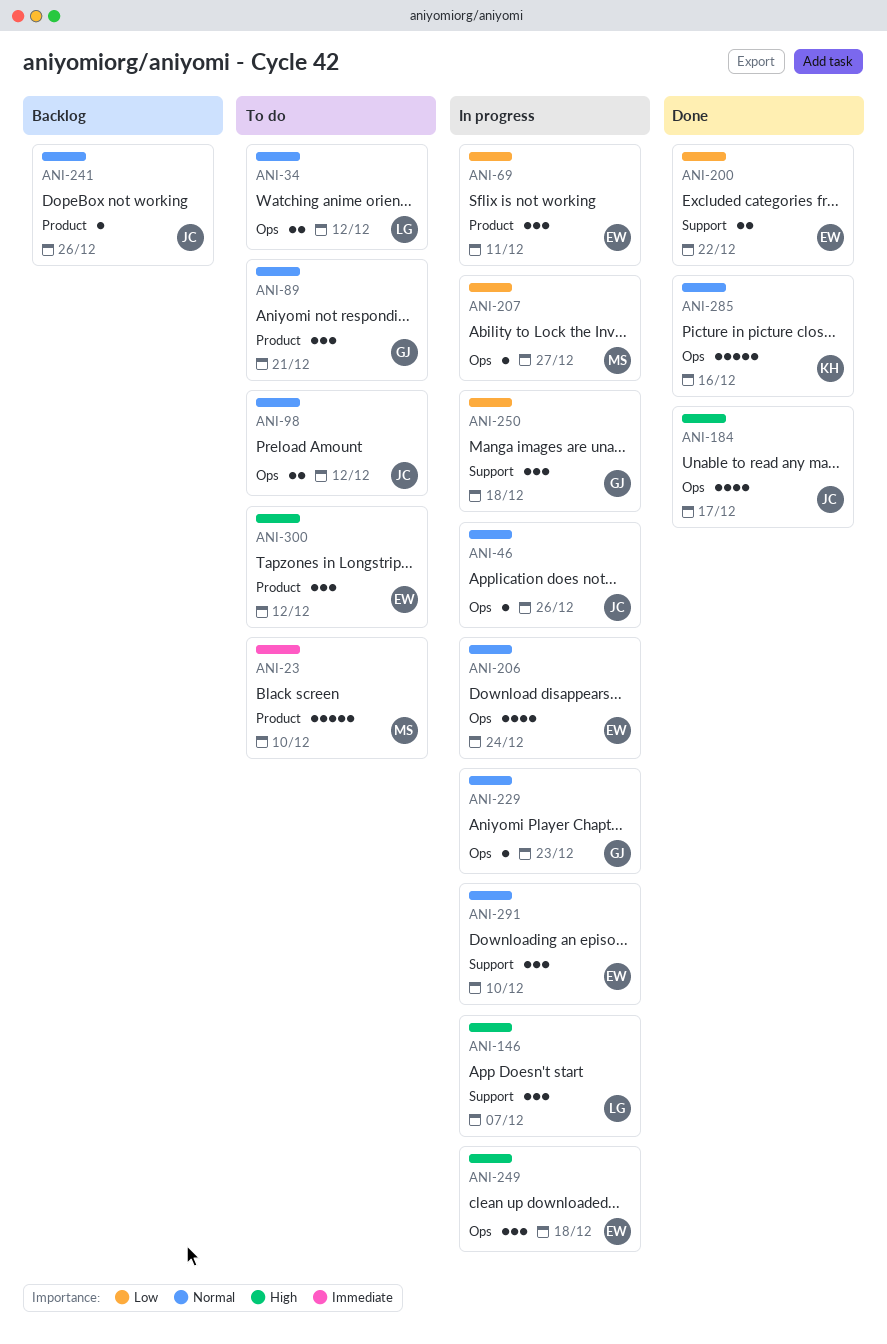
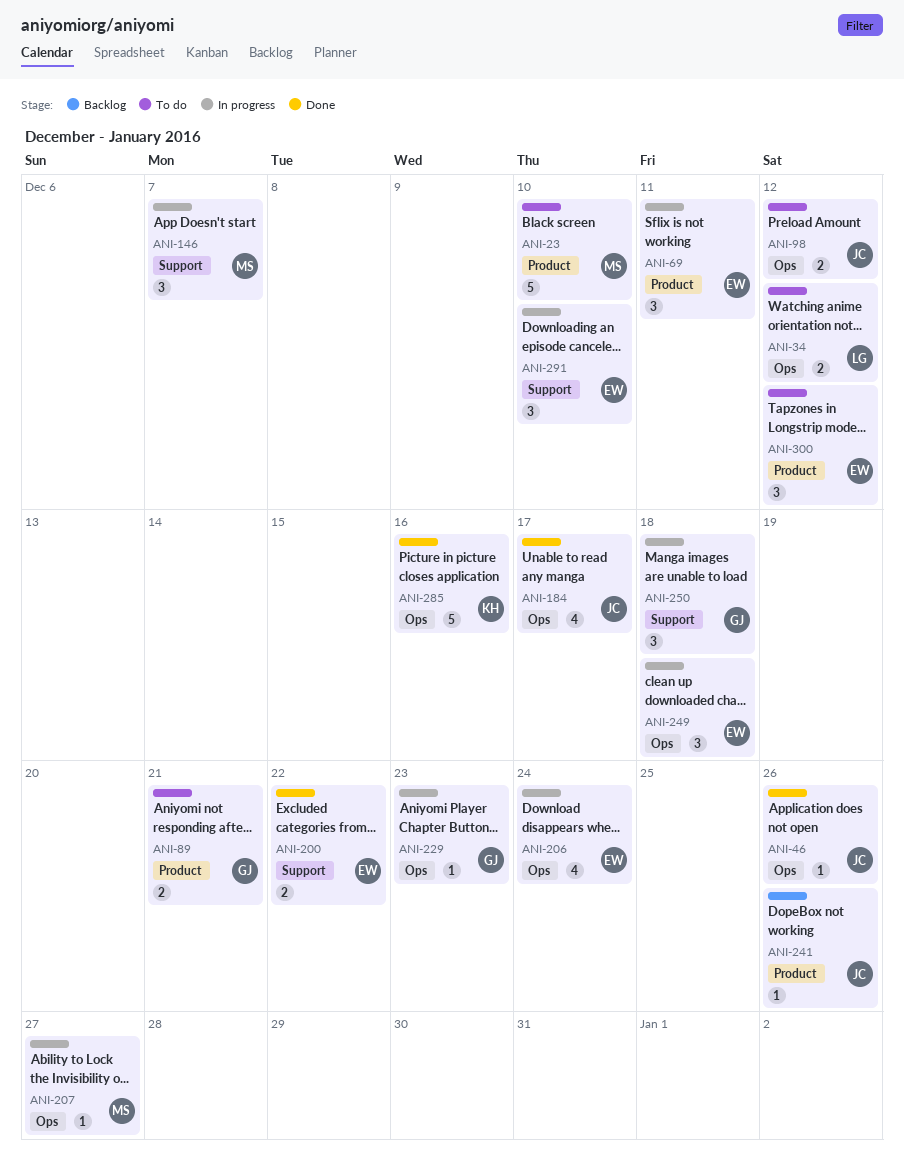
ANI-46, status: In progress -> Done
ANI-89, estimate: 3 -> 2
ANI-146, owner: LG -> MS

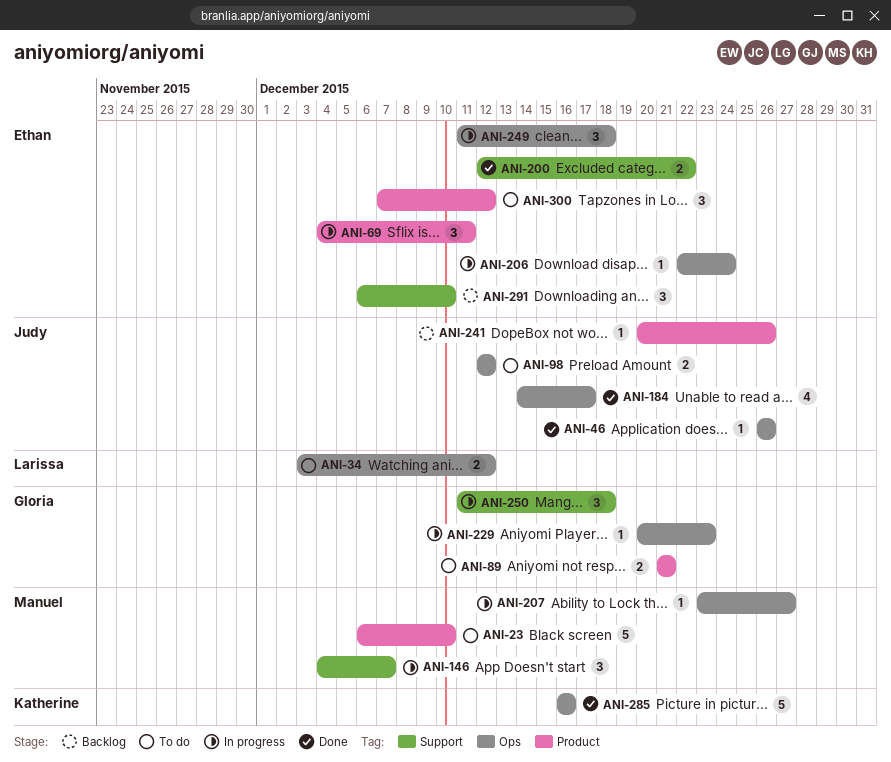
ANI-206, estimate: 4 -> 1
ANI-291, status: In progress -> Backlog

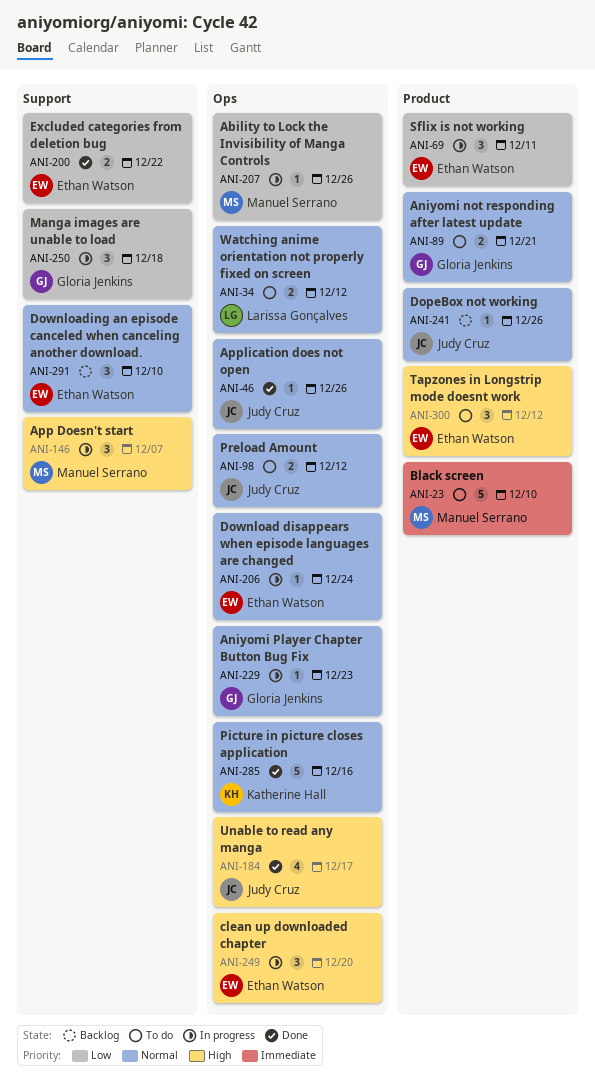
ANI-207, due: Dec 27 -> Dec 26
ANI-249, due: Dec 18 -> Dec 20

